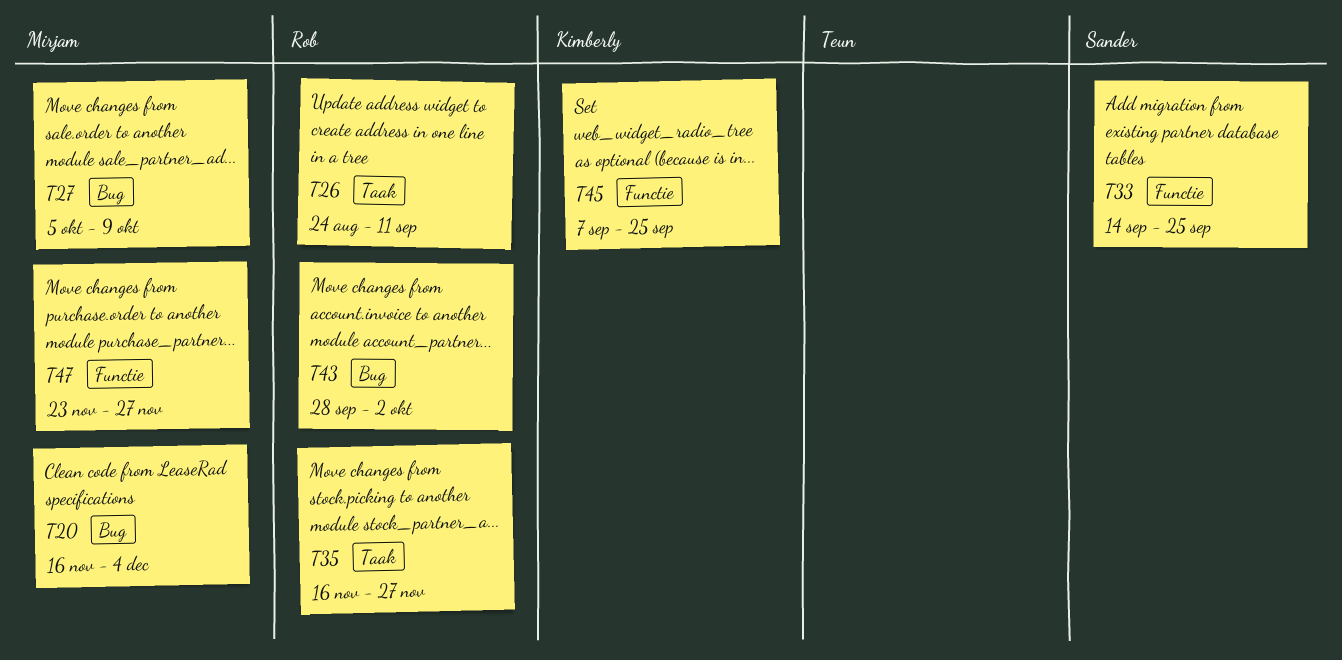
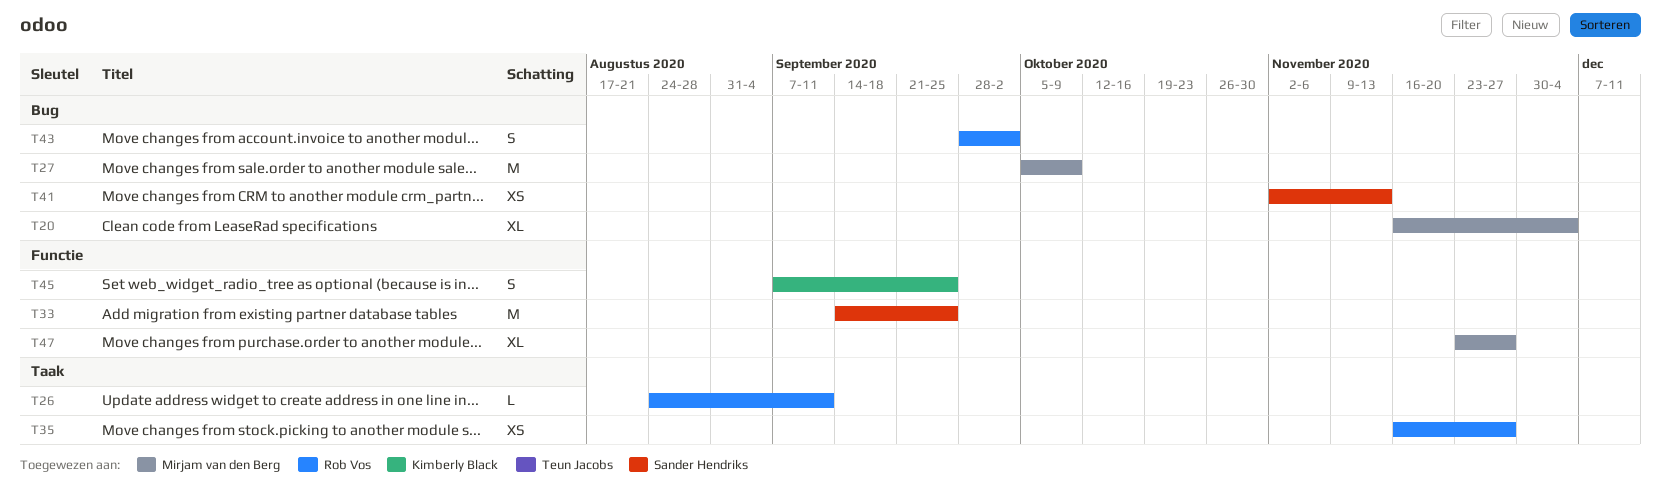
T41: none -> present

